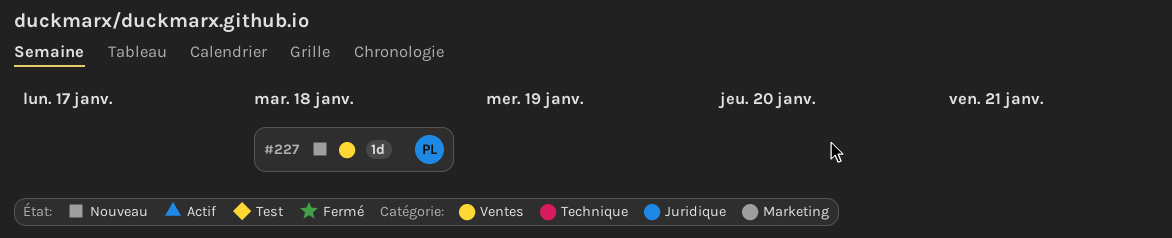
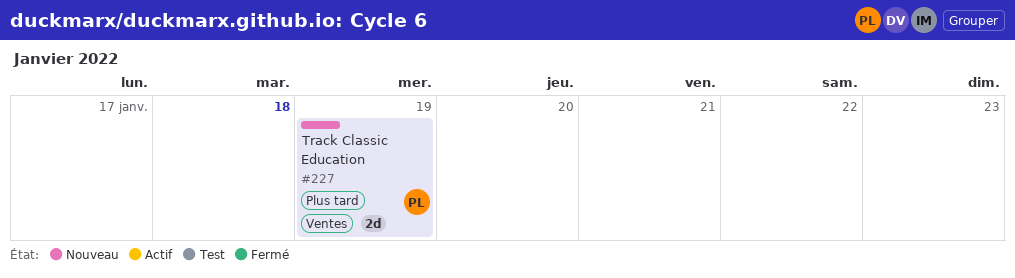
#227, estimate: 1d -> 2d
#227, due: Jan 18 -> Jan 19

